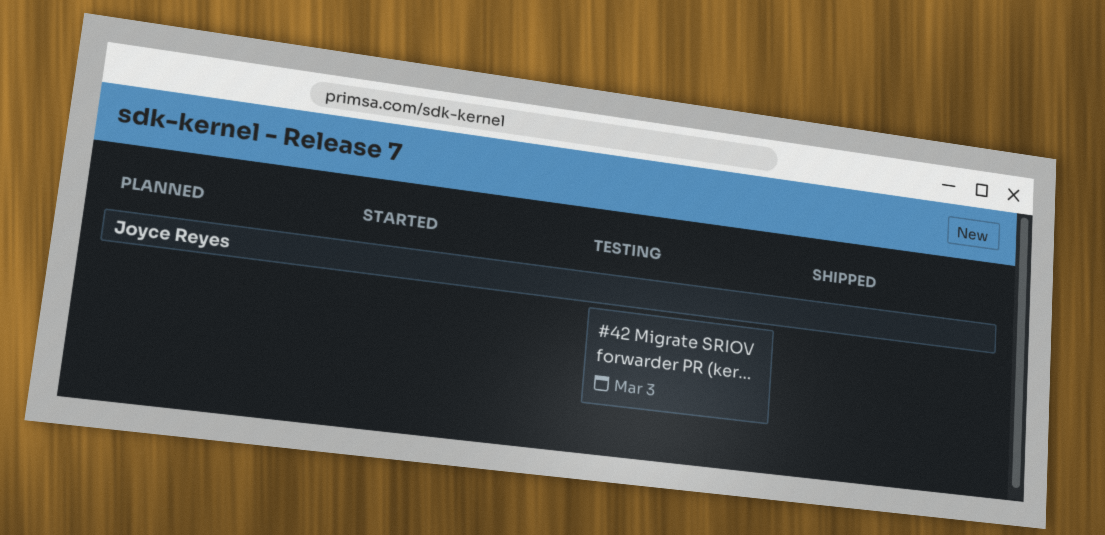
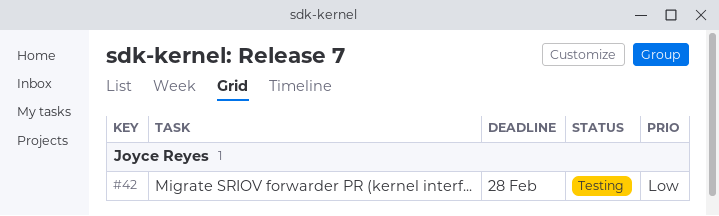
#42, due: Mar 3 -> Feb 28

